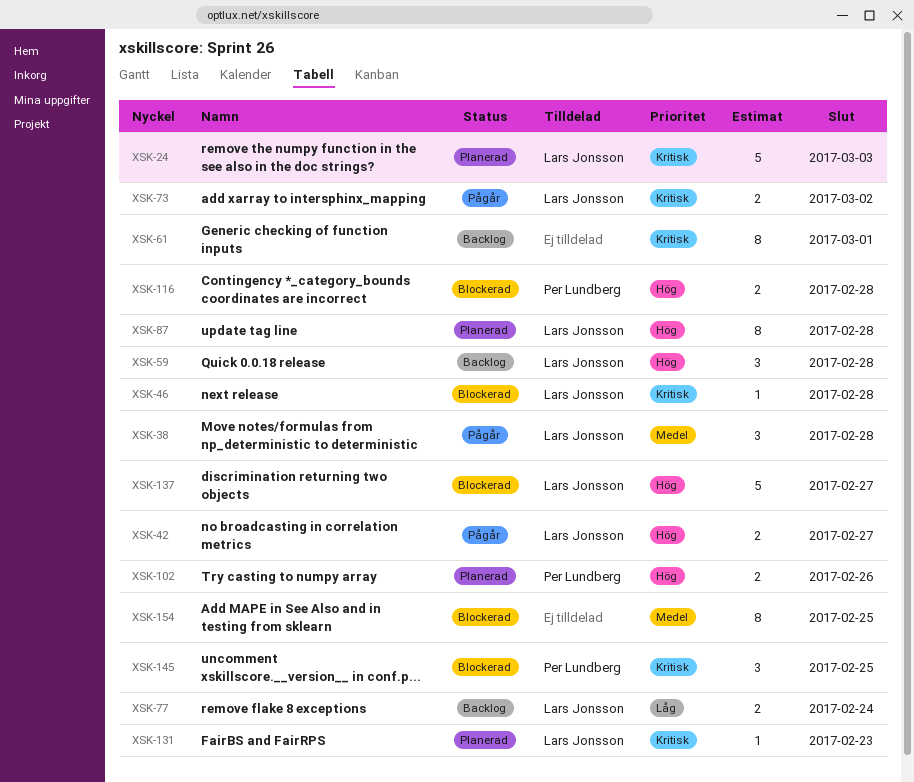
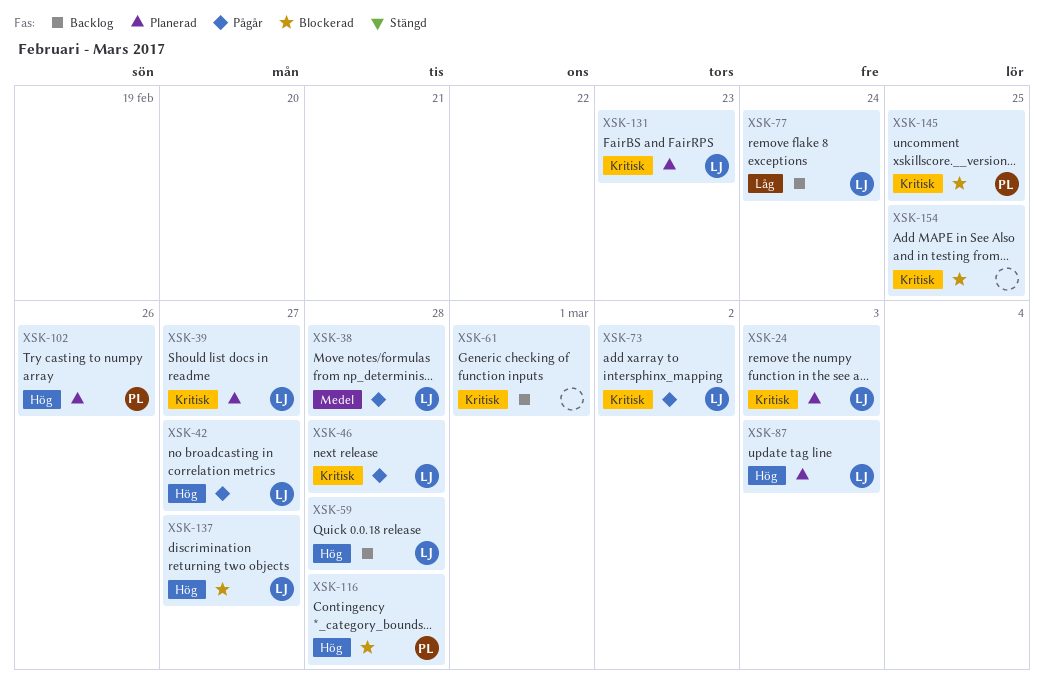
XSK-39: none -> present
XSK-46, status: Blockerad -> Pågår
XSK-87, due: Feb 28 -> Mar 3
XSK-154, priority: Medel -> Kritisk

